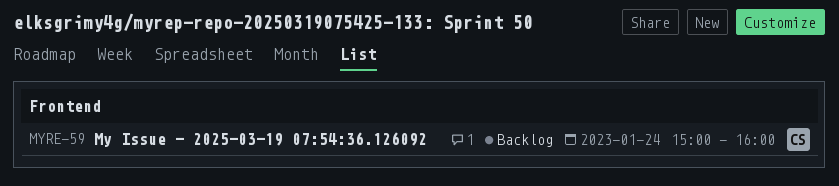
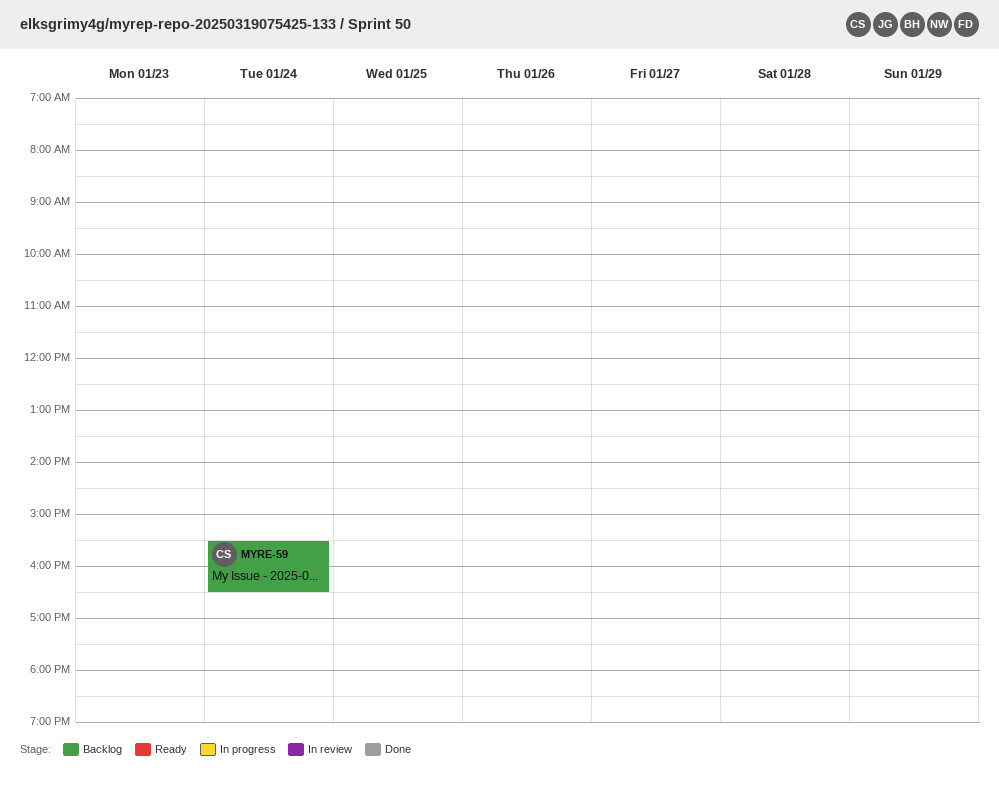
MYRE-59, begins: 15:00 -> 15:30
MYRE-59, ends: 16:00 -> 16:30

